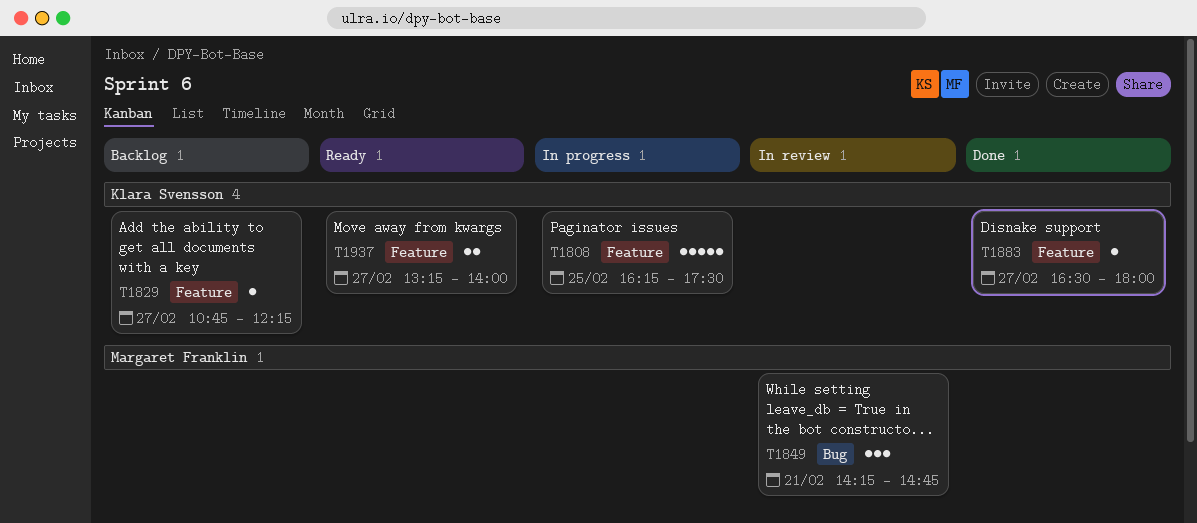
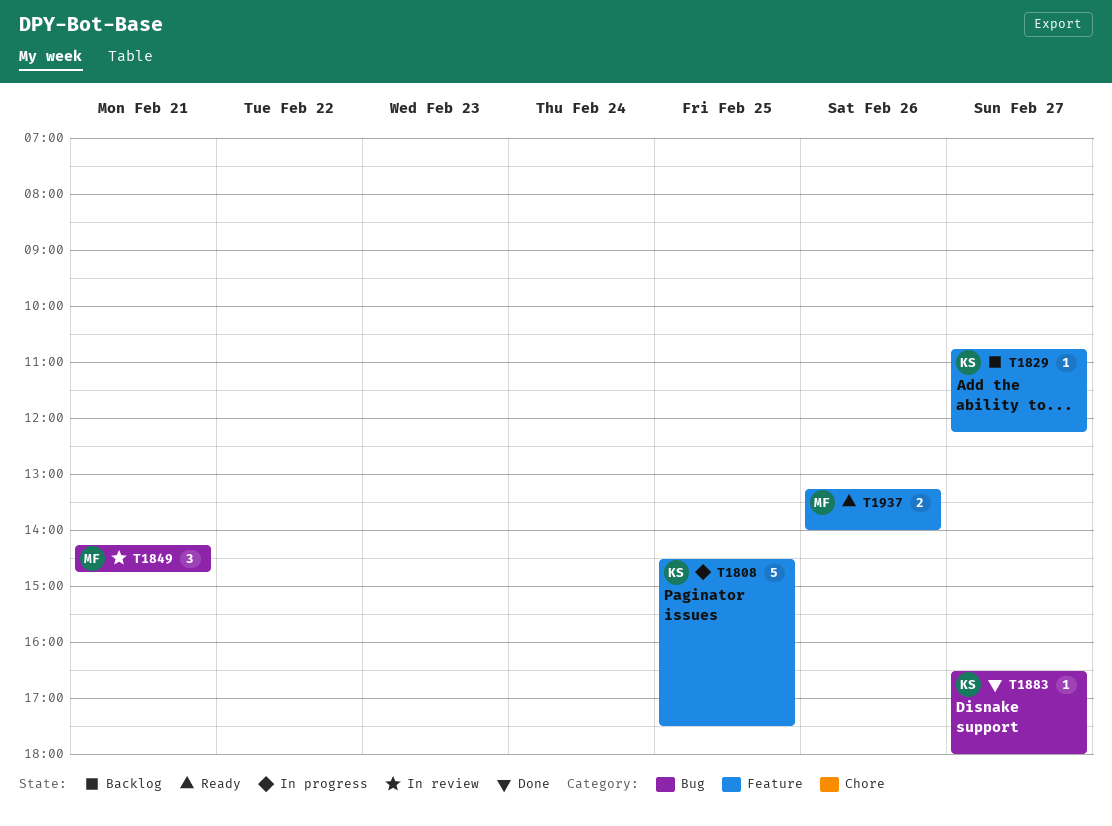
T1808, begins: 16:15 -> 14:30
T1883, label: Feature -> Bug
T1937, owner: Klara Svensson -> Margaret Franklin
T1937, day: Feb 27 -> Feb 26

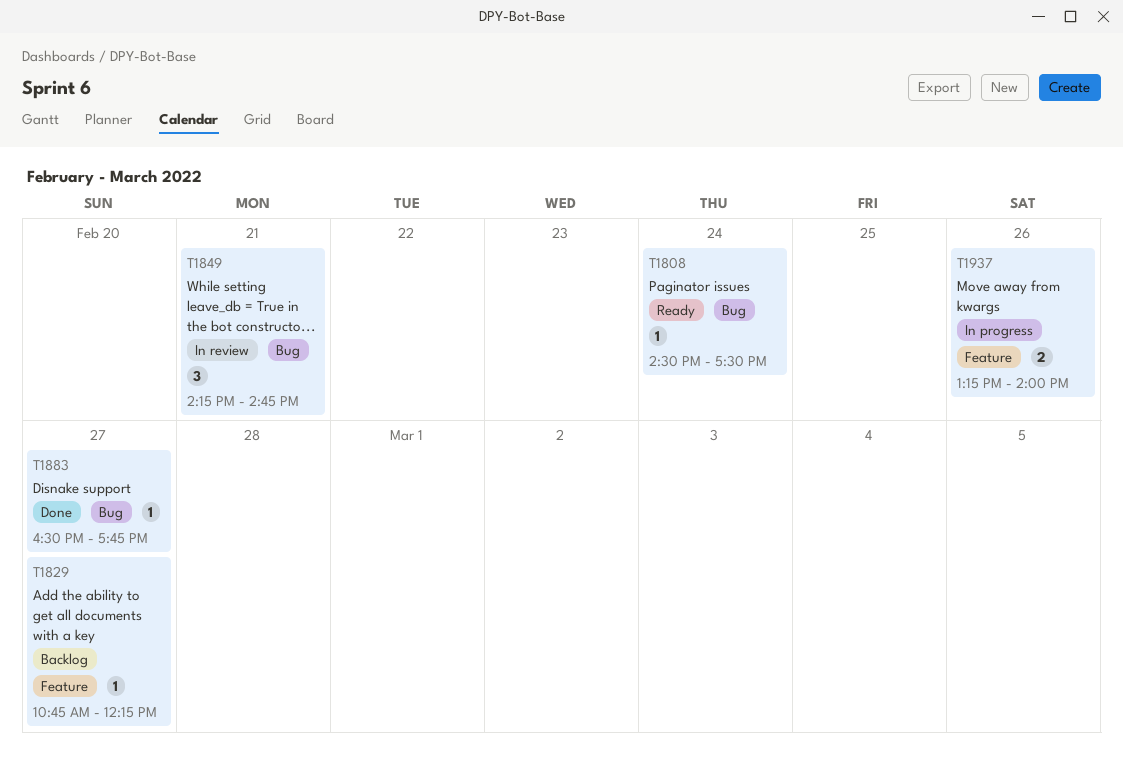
T1808, status: In progress -> Ready
T1808, label: Feature -> Bug
T1808, estimate: 5 -> 1
T1808, day: Feb 25 -> Feb 24
T1883, ends: 18:00 -> 17:45
T1937, status: Ready -> In progress

